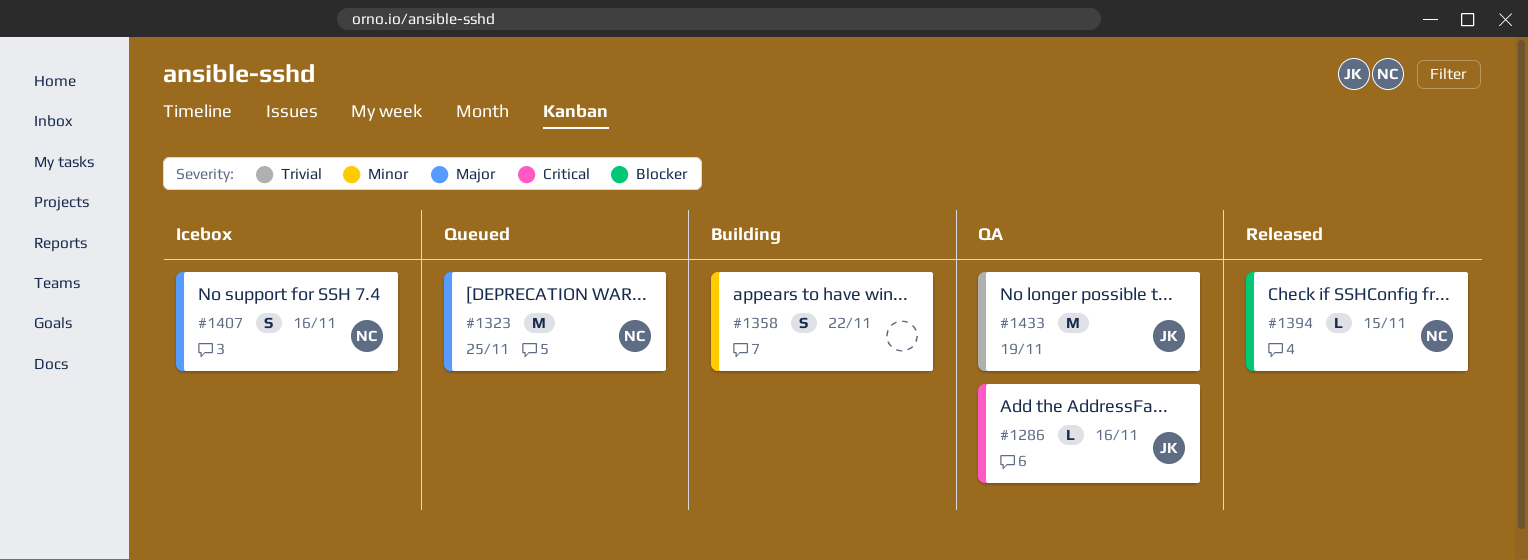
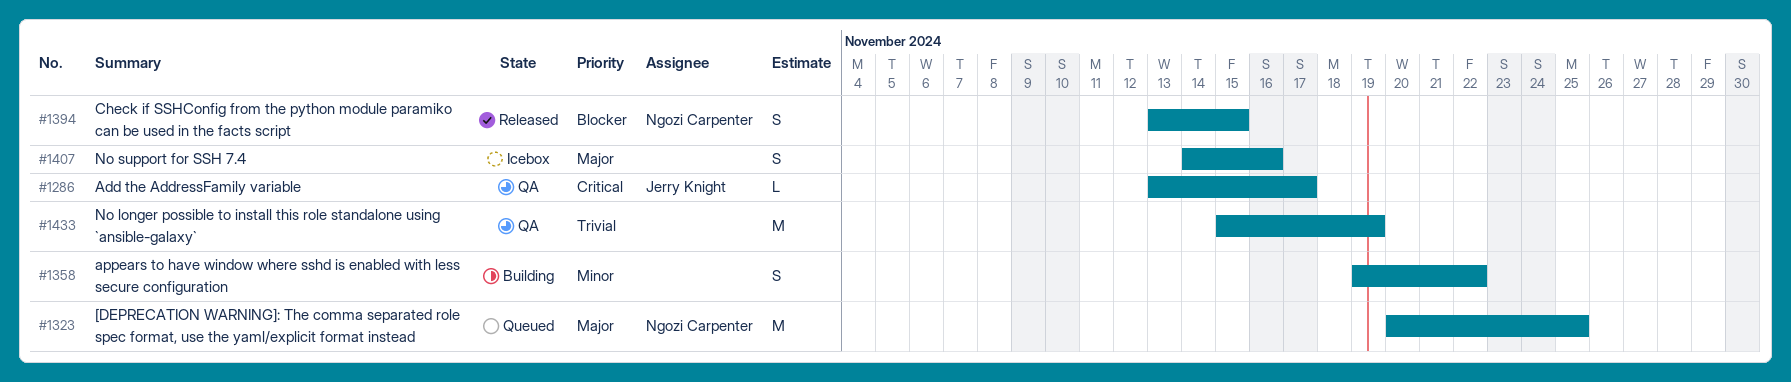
#1286, due: Nov 16 -> Nov 17
#1394, estimate: L -> S
#1407, owner: Ngozi Carpenter -> none
#1433, owner: Jerry Knight -> none

